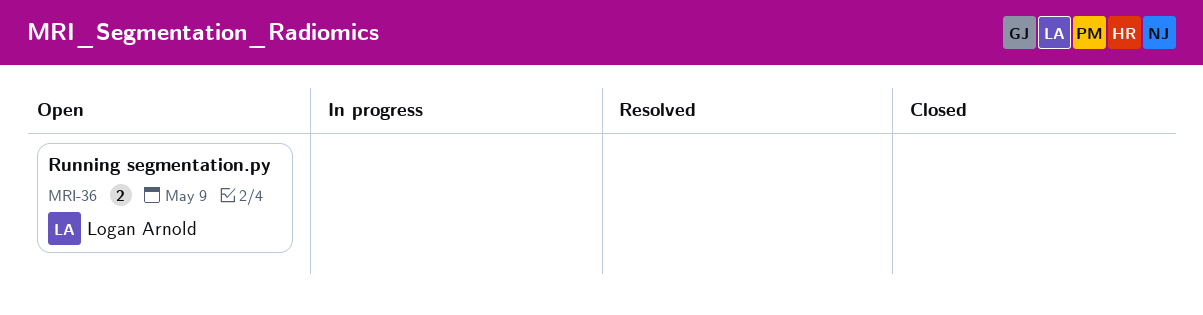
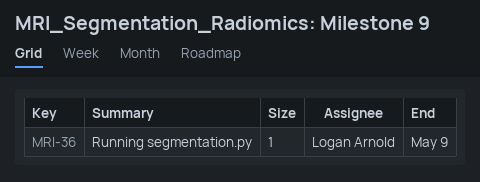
MRI-36, estimate: 2 -> 1

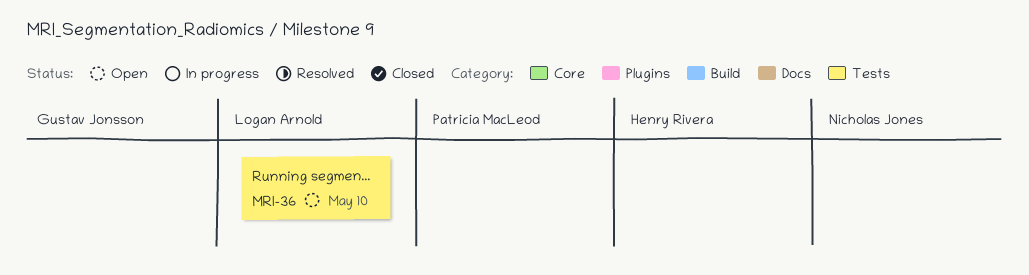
MRI-36, due: May 9 -> May 10

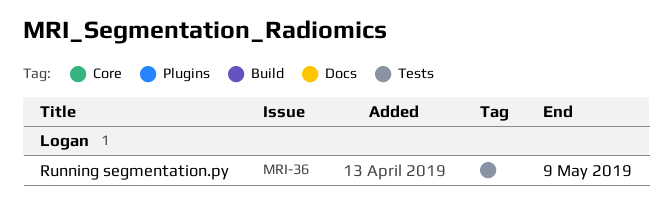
MRI-36, due: May 10 -> May 9

